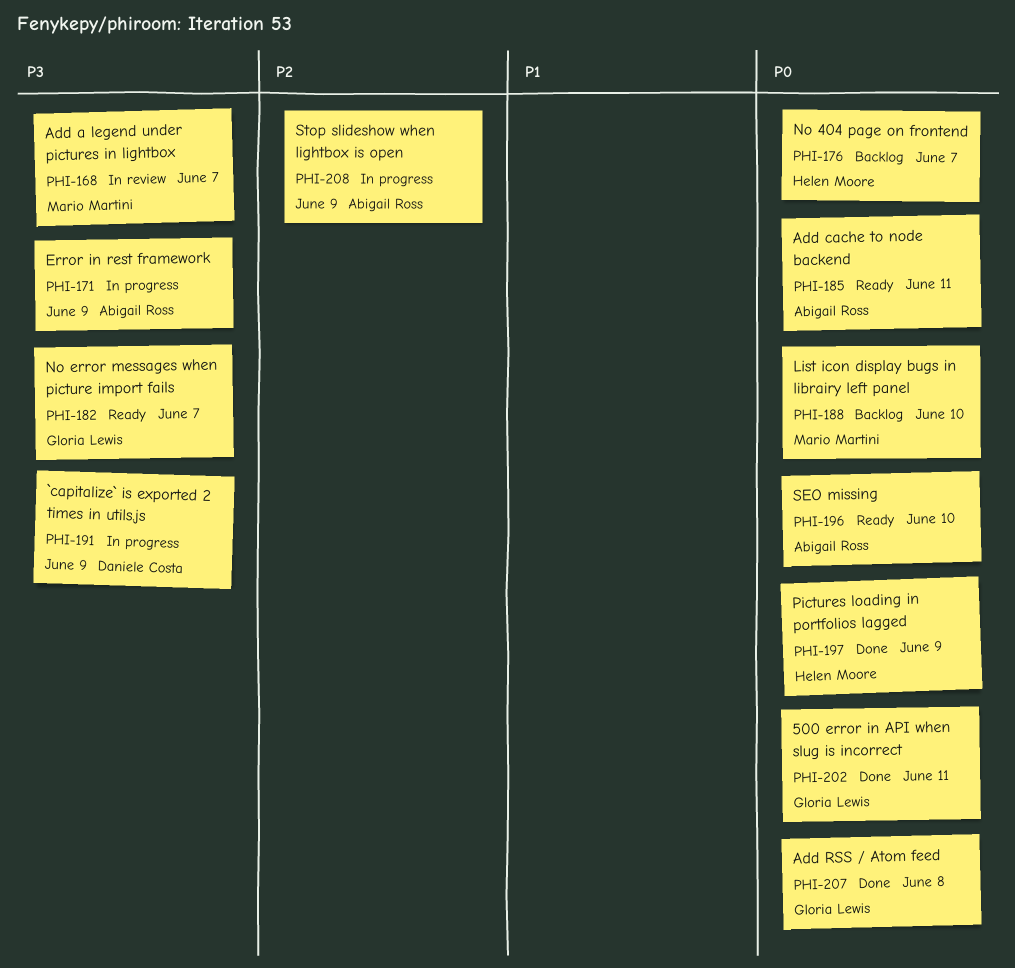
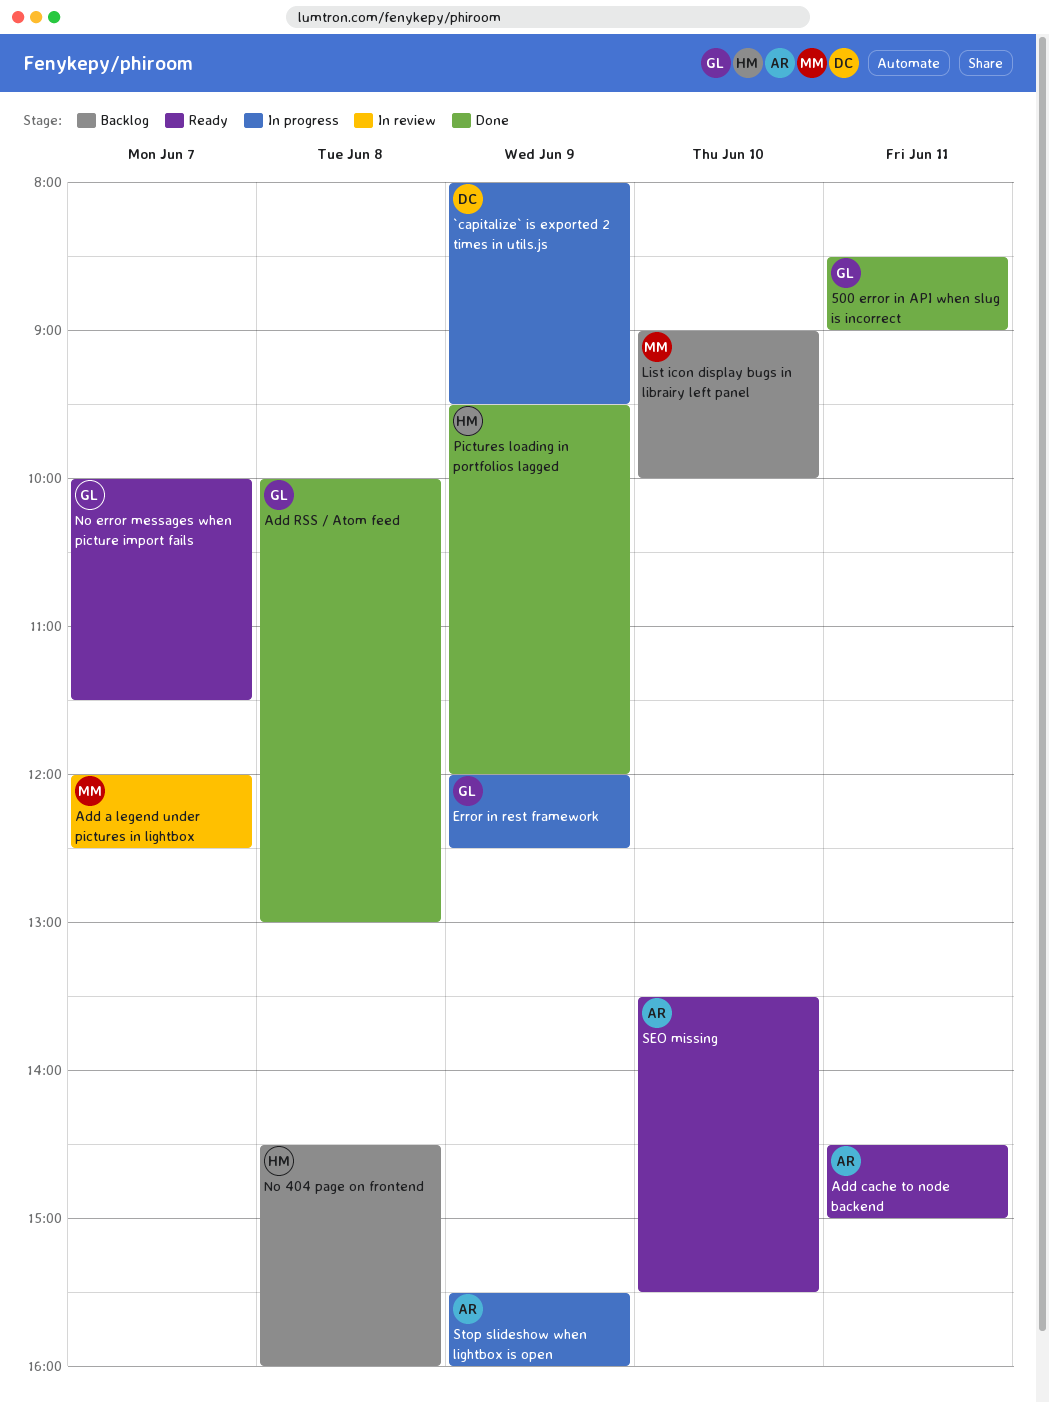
Error in rest framework, owner: Abigail Ross -> Gloria Lewis
No 404 page on frontend, day: Jun 7 -> Jun 8

